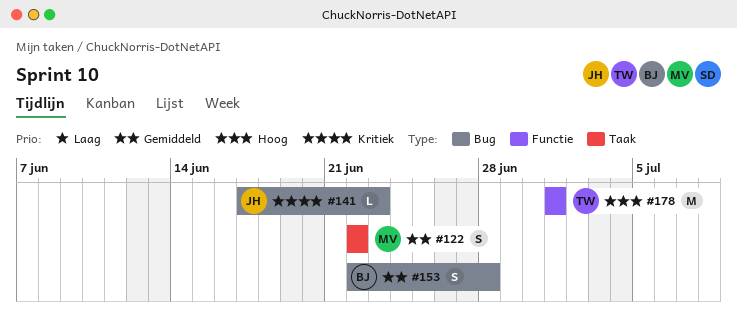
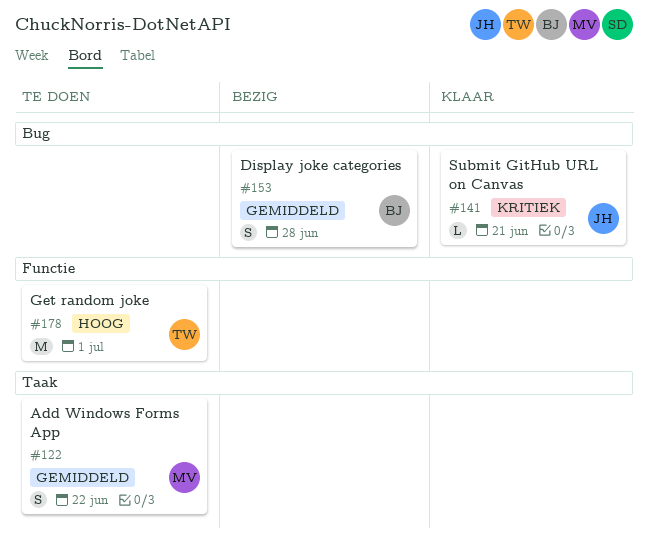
#141, due: Jun 23 -> Jun 21

